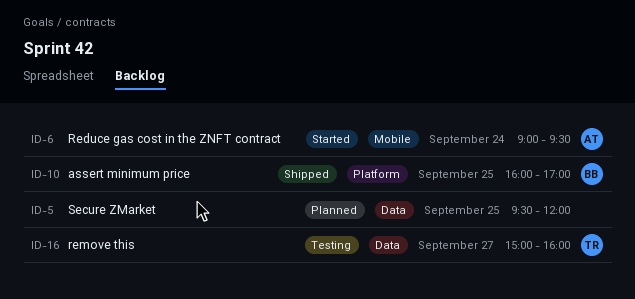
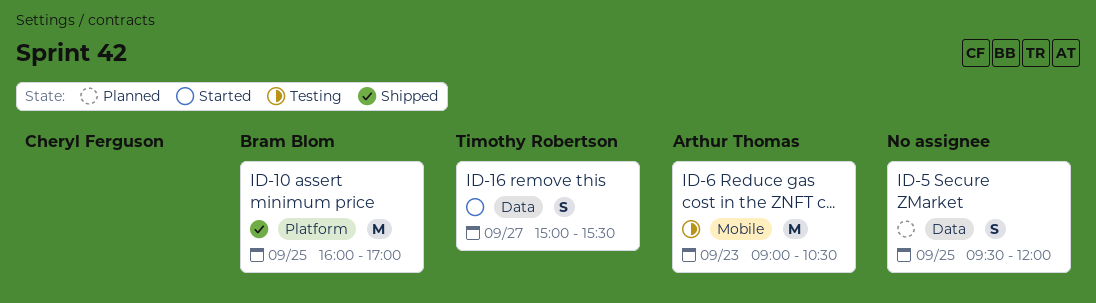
ID-6, status: Started -> Testing
ID-6, day: Sep 24 -> Sep 23
ID-6, ends: 09:30 -> 10:30
ID-16, status: Testing -> Started
ID-16, ends: 16:00 -> 15:30

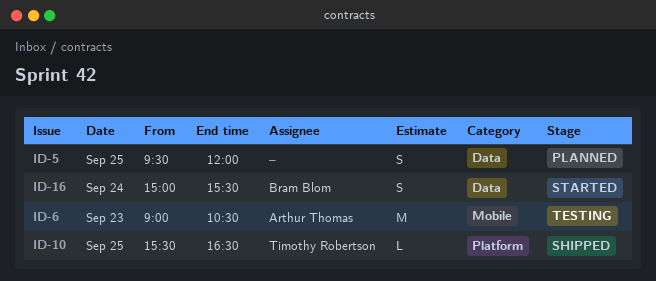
ID-10, owner: Bram Blom -> Timothy Robertson
ID-10, estimate: M -> L
ID-10, begins: 16:00 -> 15:30
ID-10, ends: 17:00 -> 16:30
ID-16, owner: Timothy Robertson -> Bram Blom
ID-16, day: Sep 27 -> Sep 24

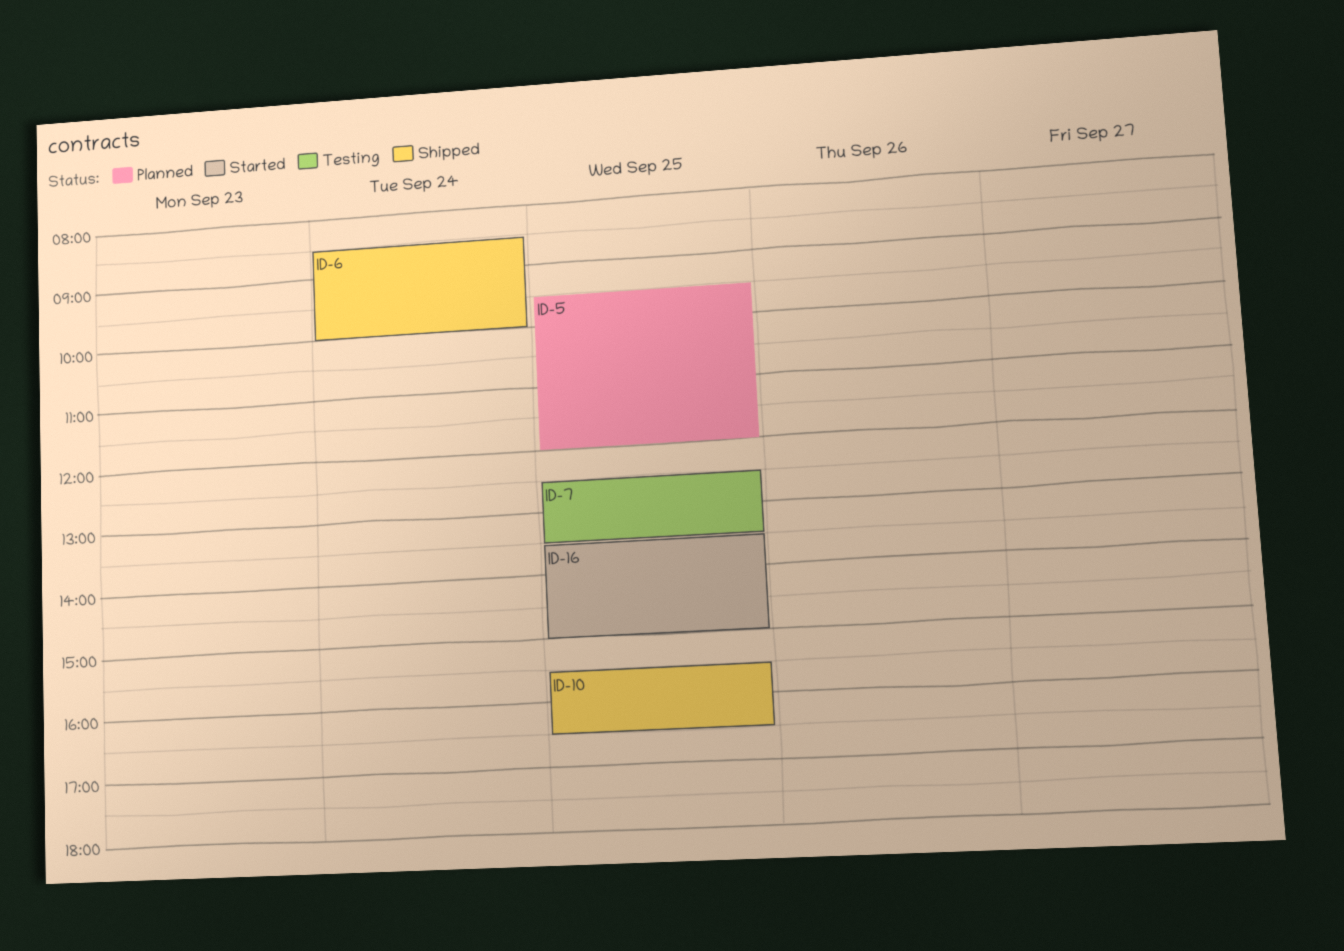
ID-6, status: Testing -> Shipped
ID-6, day: Sep 23 -> Sep 24
ID-6, begins: 09:00 -> 08:30
ID-6, ends: 10:30 -> 10:00
ID-7: none -> present
ID-16, day: Sep 24 -> Sep 25
ID-16, begins: 15:00 -> 13:30
ID-16, ends: 15:30 -> 15:00

